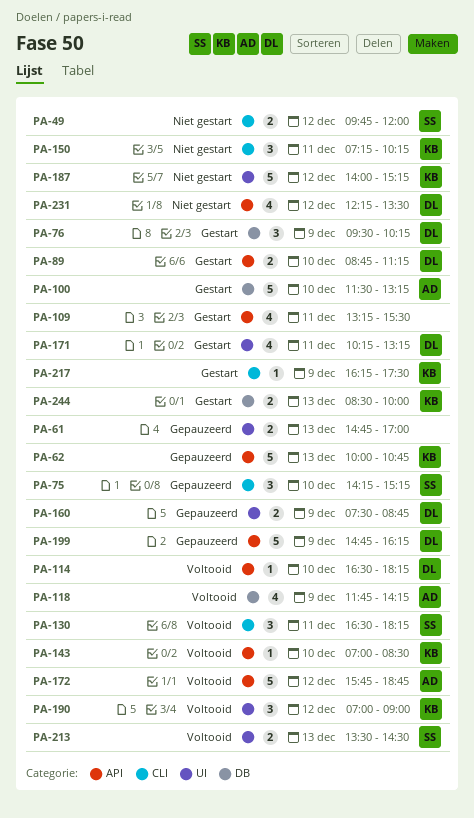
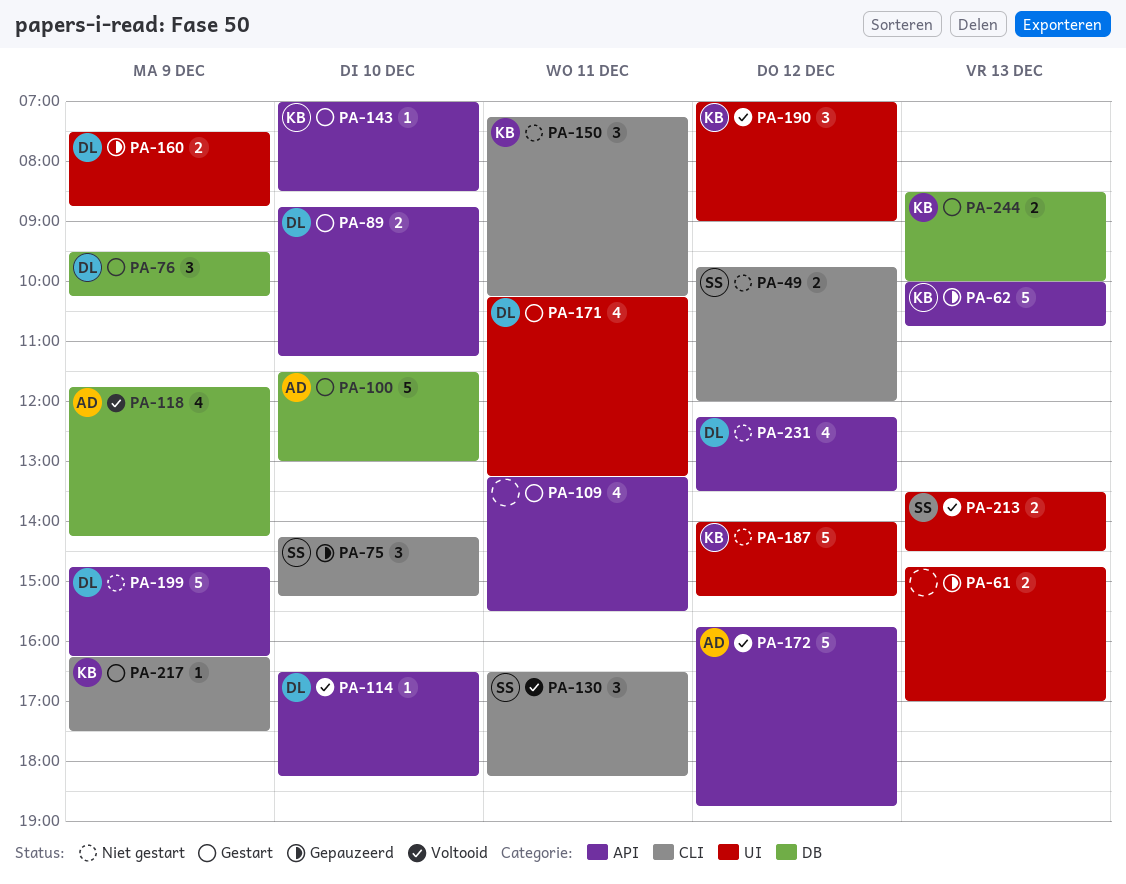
PA-100, ends: 13:15 -> 13:00
PA-143, status: Voltooid -> Gestart
PA-199, status: Gepauzeerd -> Niet gestart

